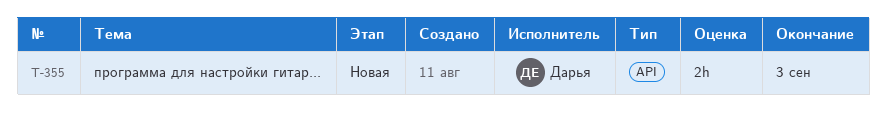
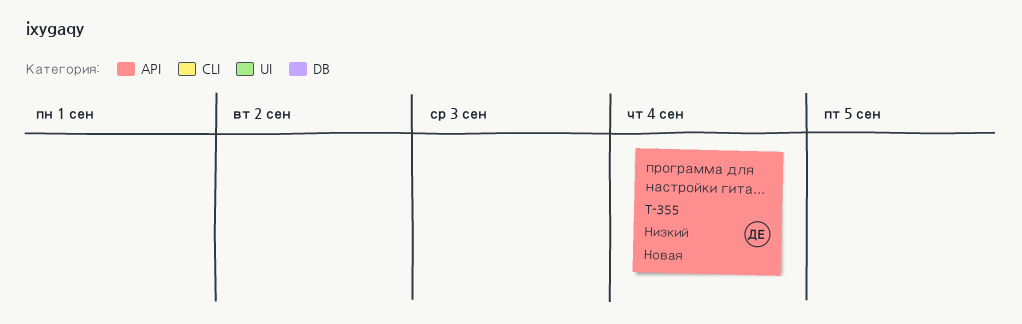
T-355, due: Sep 3 -> Sep 4

